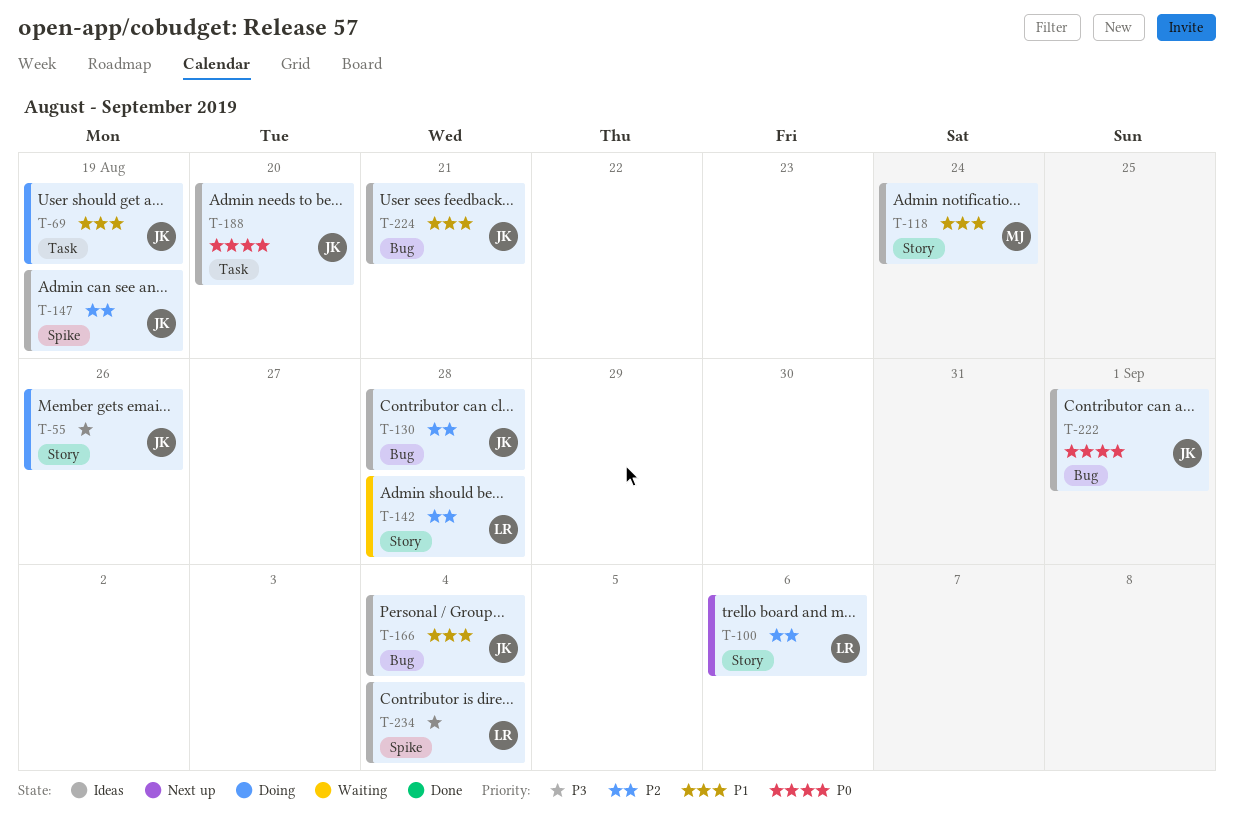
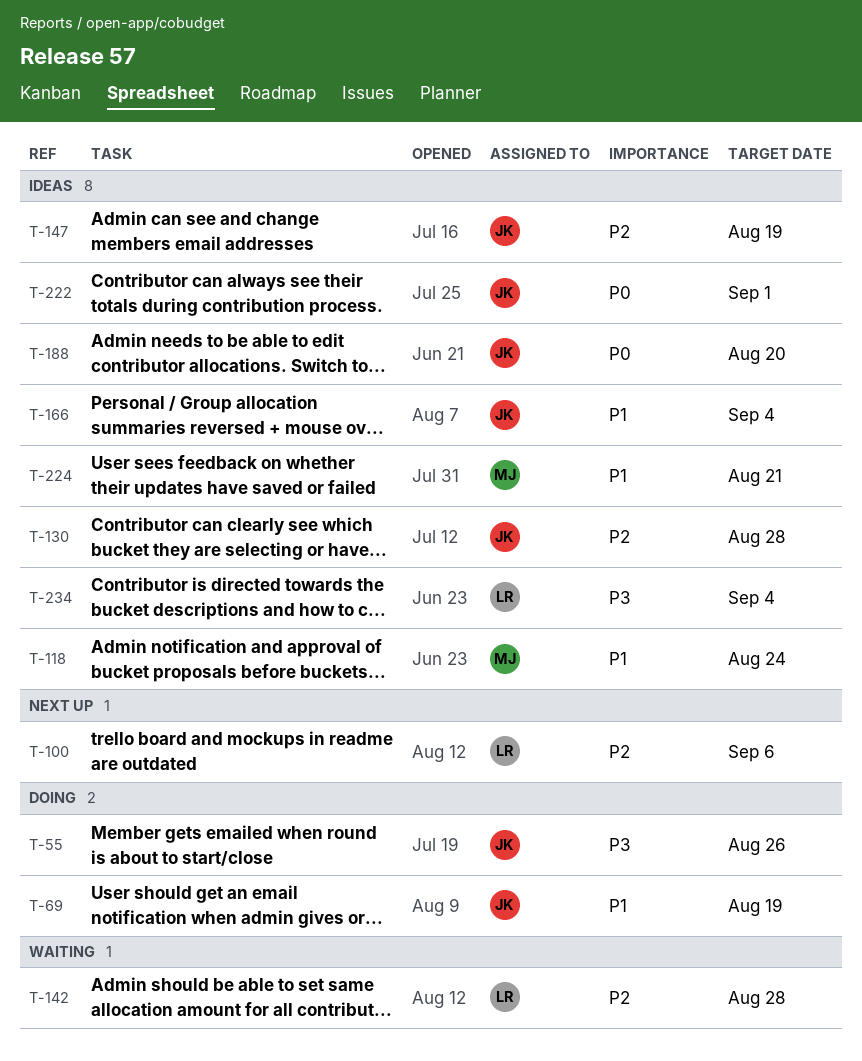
T-224, owner: JK -> MJ

